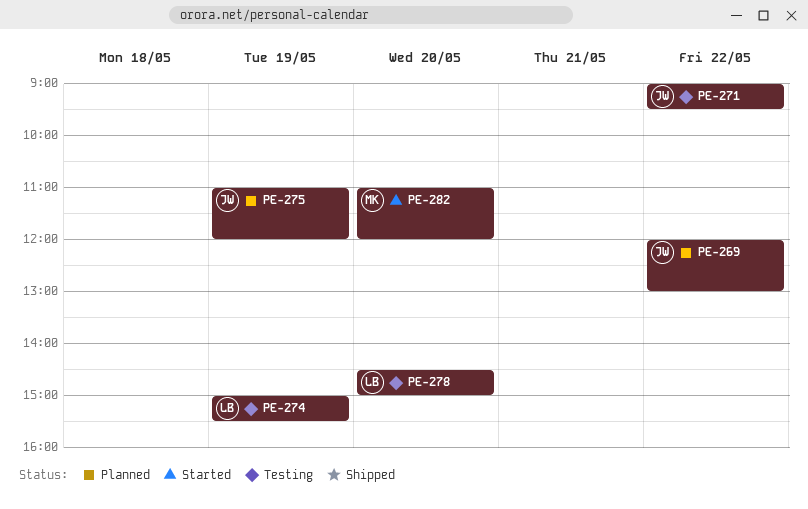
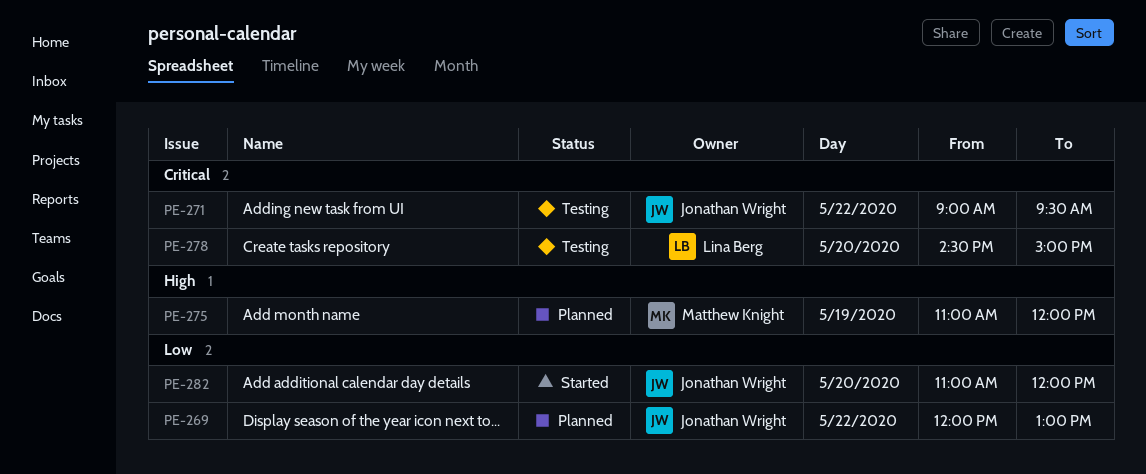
PE-274: present -> none
PE-275, owner: Jonathan Wright -> Matthew Knight
PE-282, owner: Matthew Knight -> Jonathan Wright

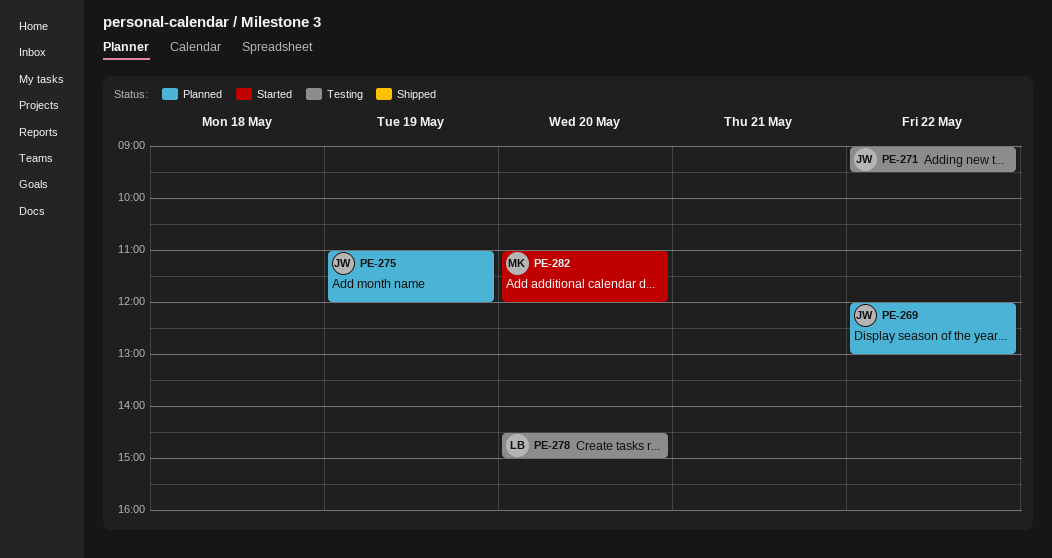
PE-275, owner: Matthew Knight -> Jonathan Wright
PE-282, owner: Jonathan Wright -> Matthew Knight

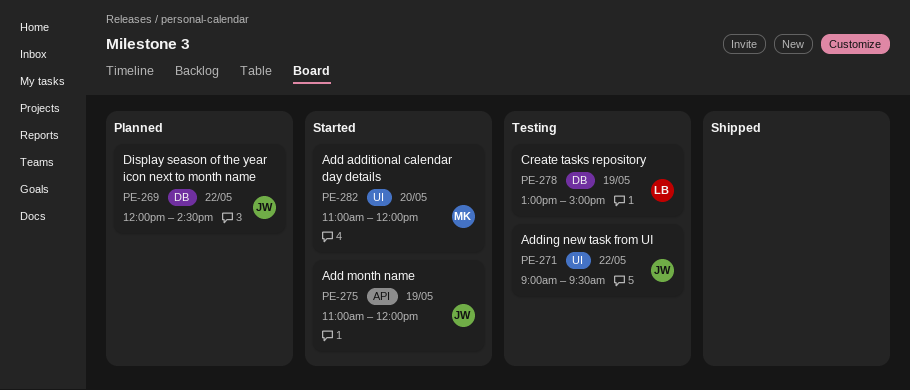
PE-269, ends: 13:00 -> 14:30
PE-275, status: Planned -> Started
PE-278, day: May 20 -> May 19
PE-278, begins: 14:30 -> 13:00

